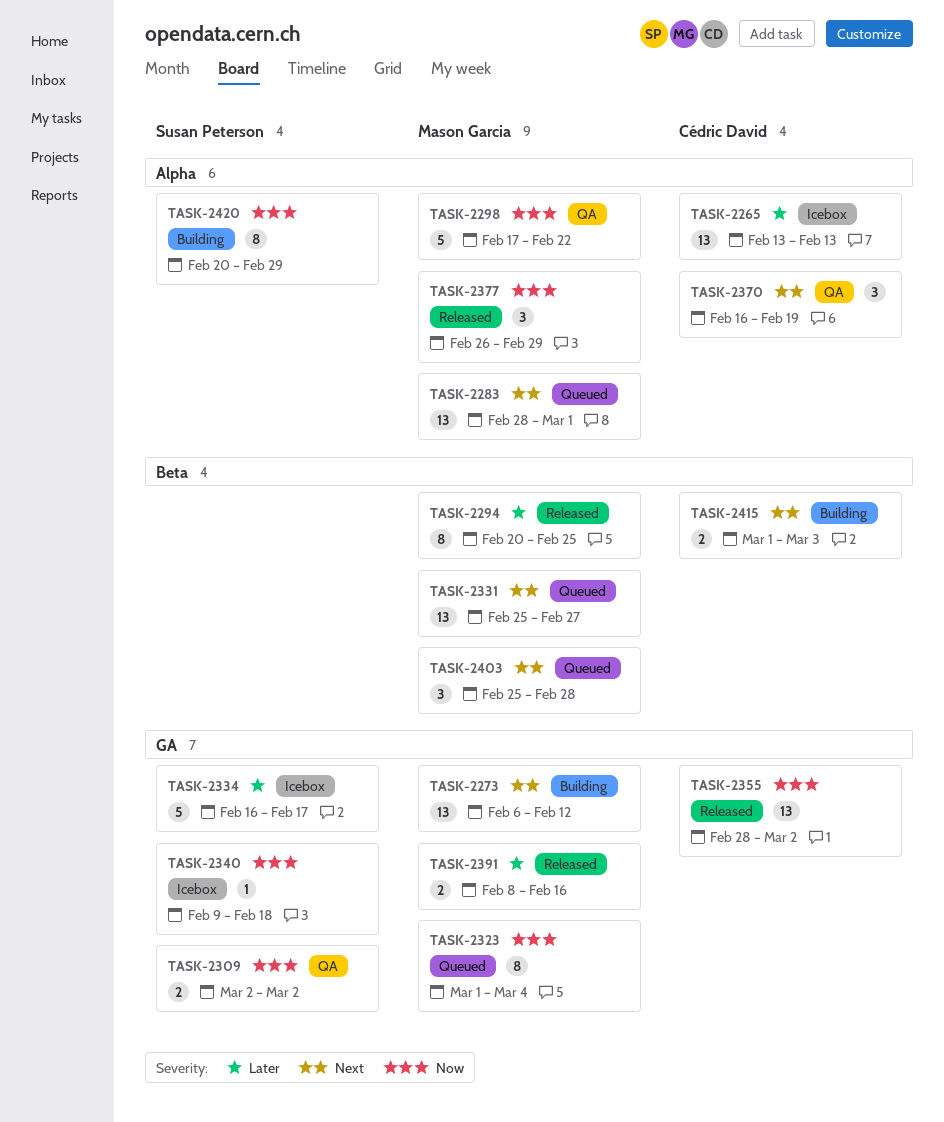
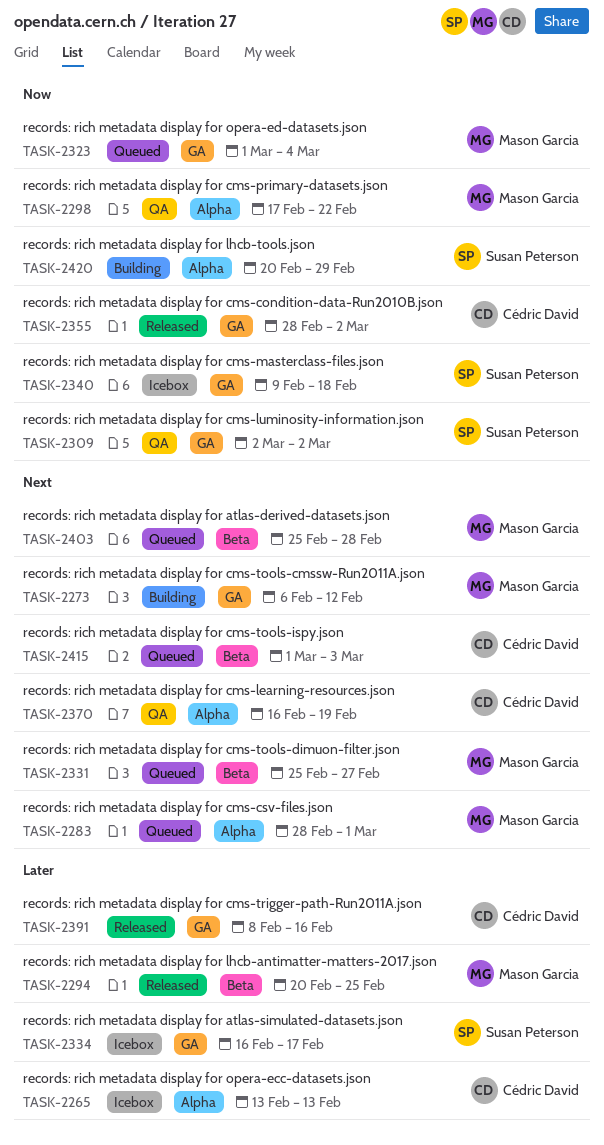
TASK-2377: present -> none
TASK-2391, owner: Mason Garcia -> Cédric David
TASK-2415, status: Building -> Queued

